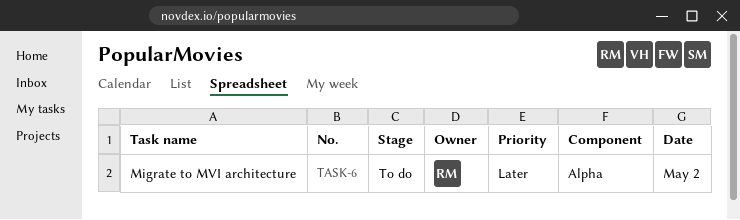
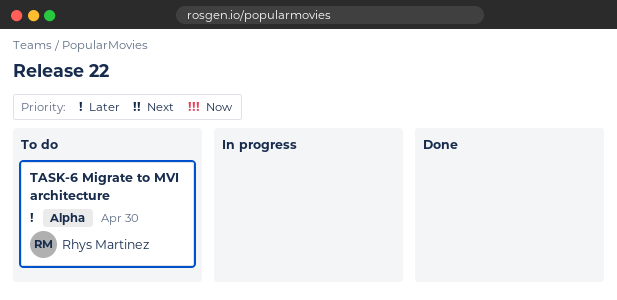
TASK-6, day: May 2 -> Apr 30

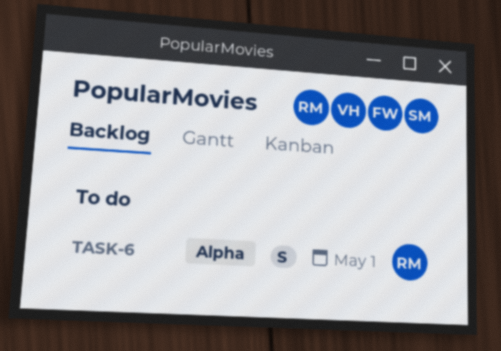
TASK-6, day: Apr 30 -> May 1

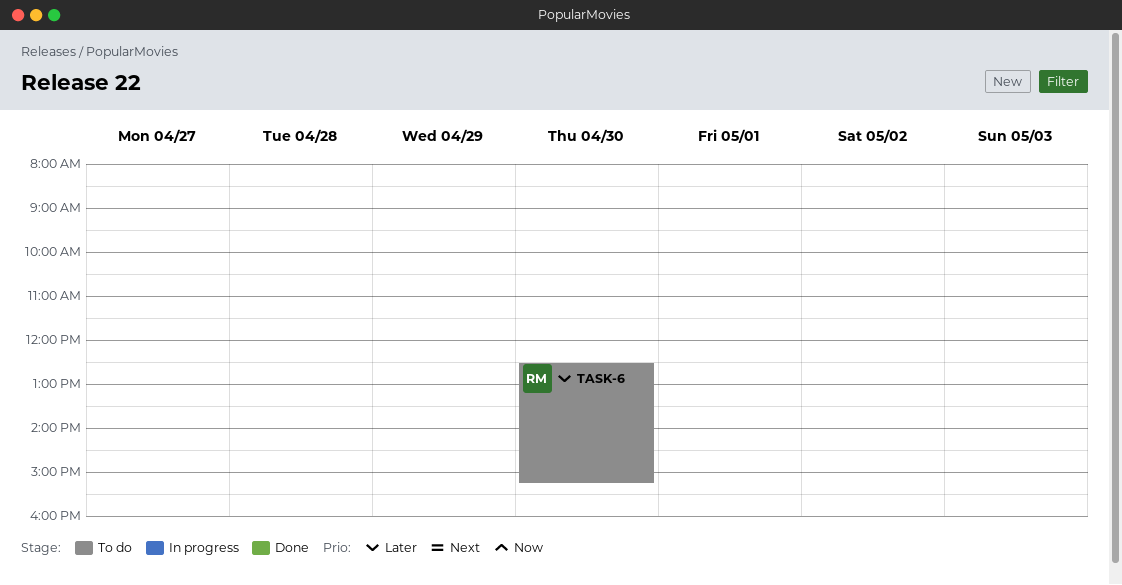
TASK-6, day: May 1 -> Apr 30

